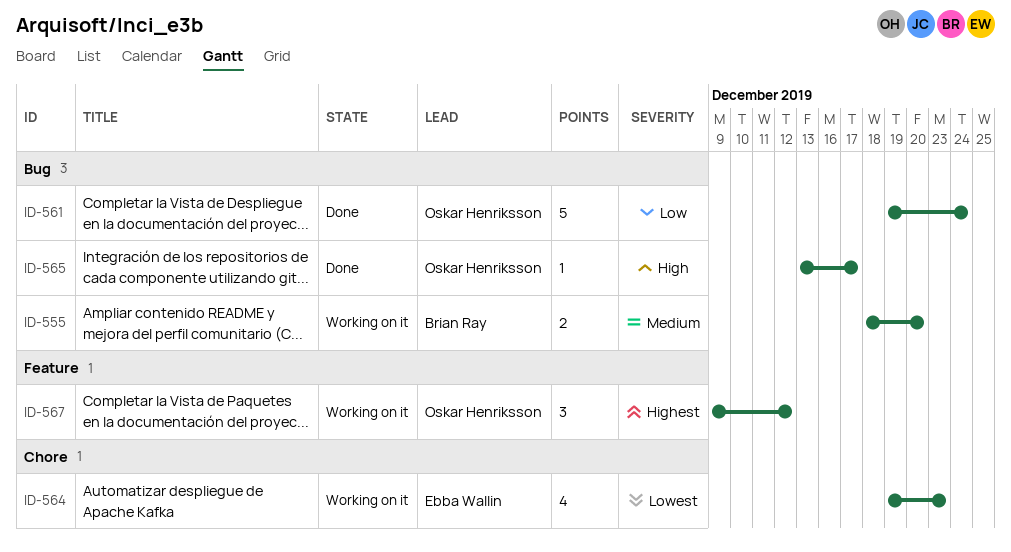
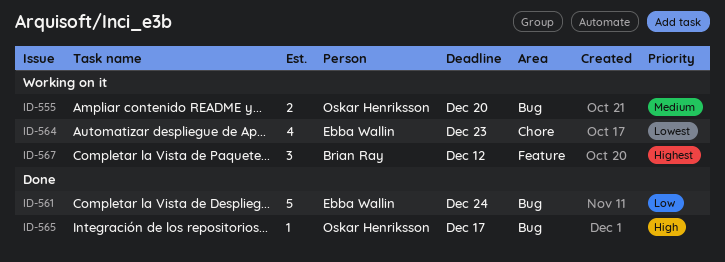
ID-555, owner: Brian Ray -> Oskar Henriksson
ID-561, owner: Oskar Henriksson -> Ebba Wallin
ID-567, owner: Oskar Henriksson -> Brian Ray

